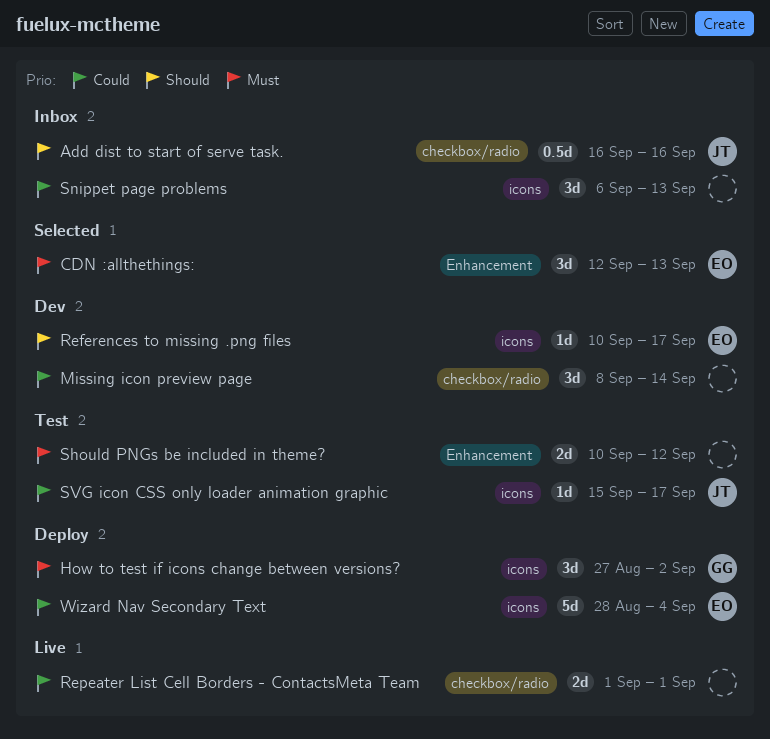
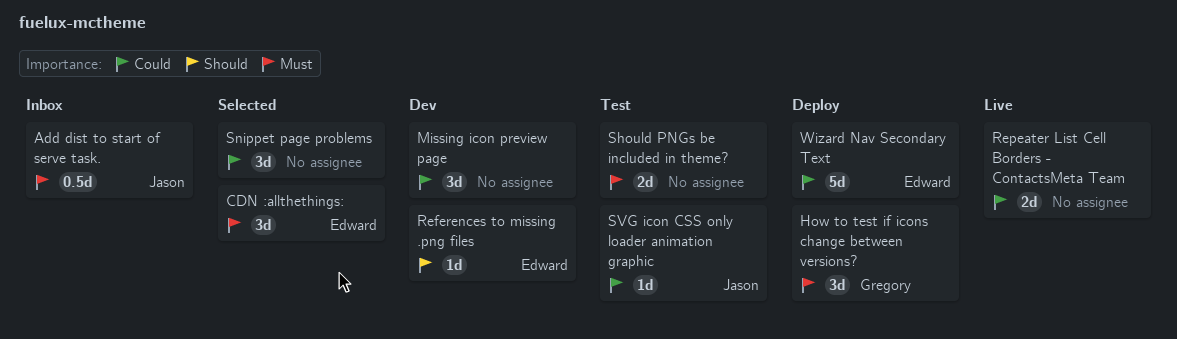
Add dist to start of serve task., priority: Should -> Must
Snippet page problems, status: Inbox -> Selected

